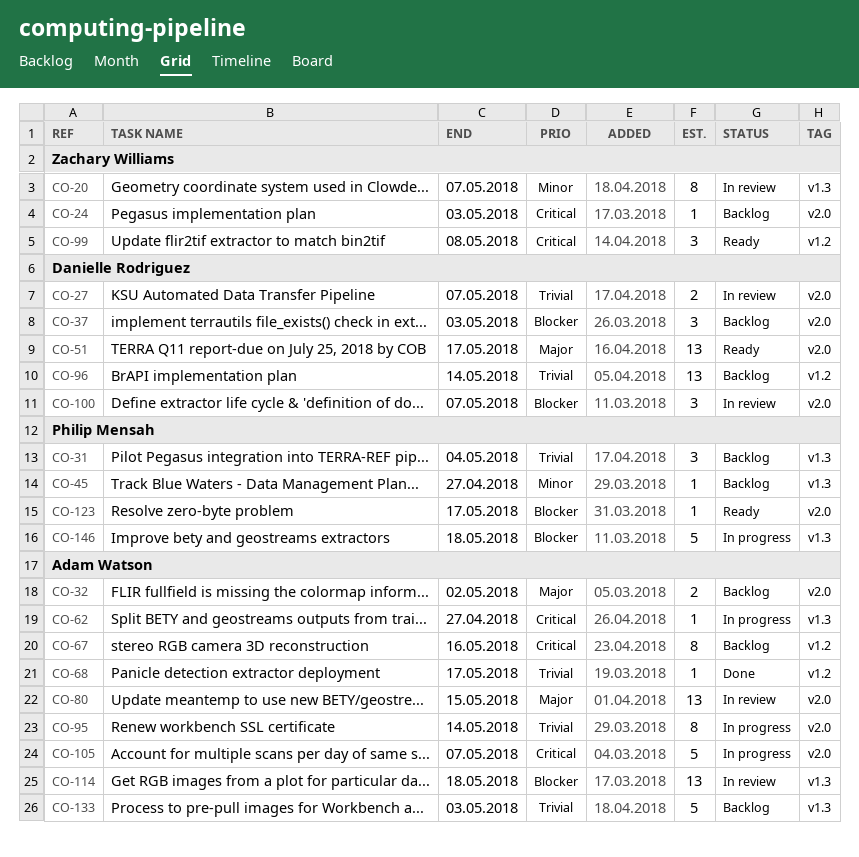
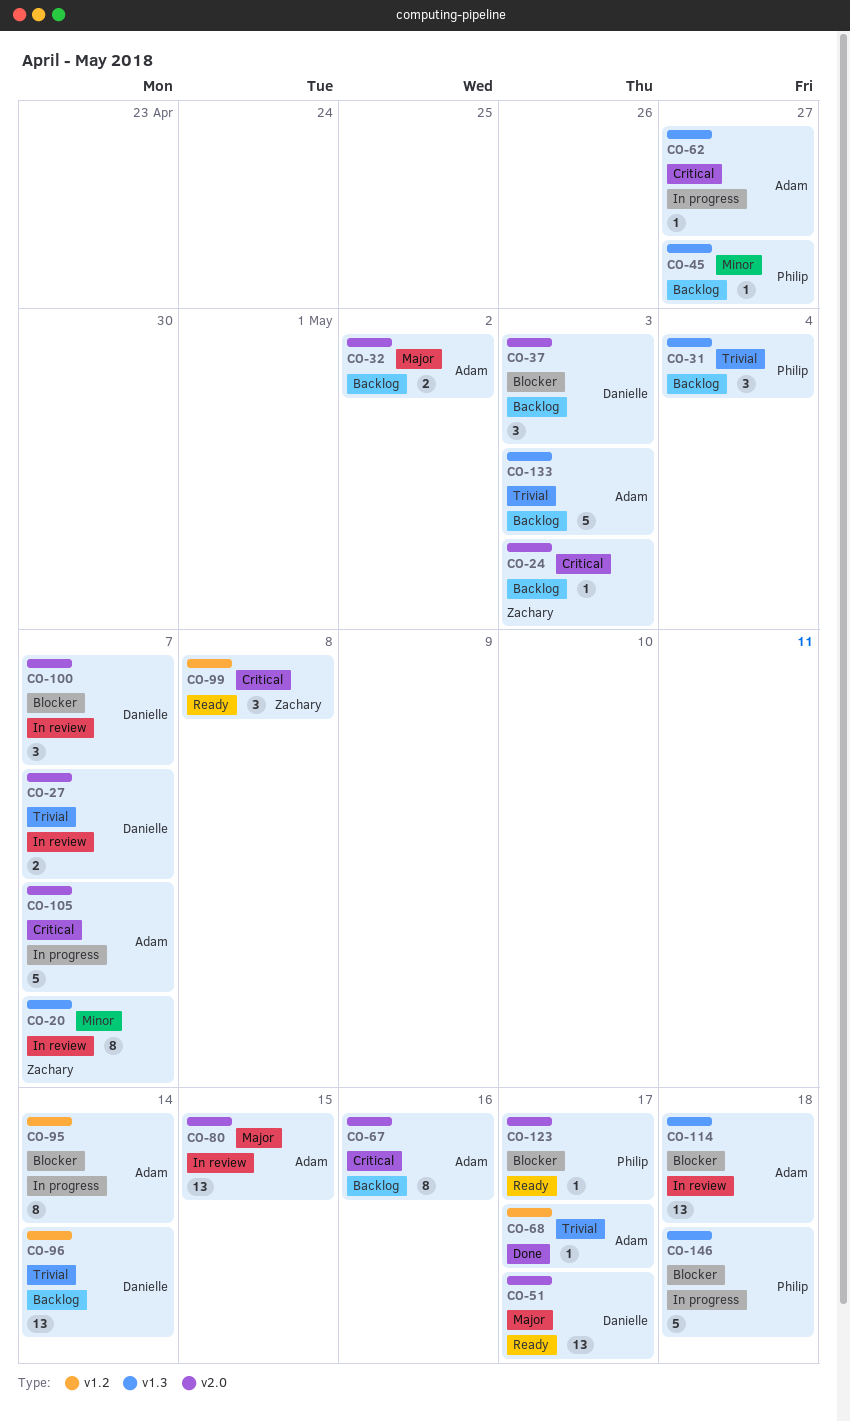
CO-67, label: v1.2 -> v2.0
CO-95, priority: Trivial -> Blocker
CO-95, label: v2.0 -> v1.2

